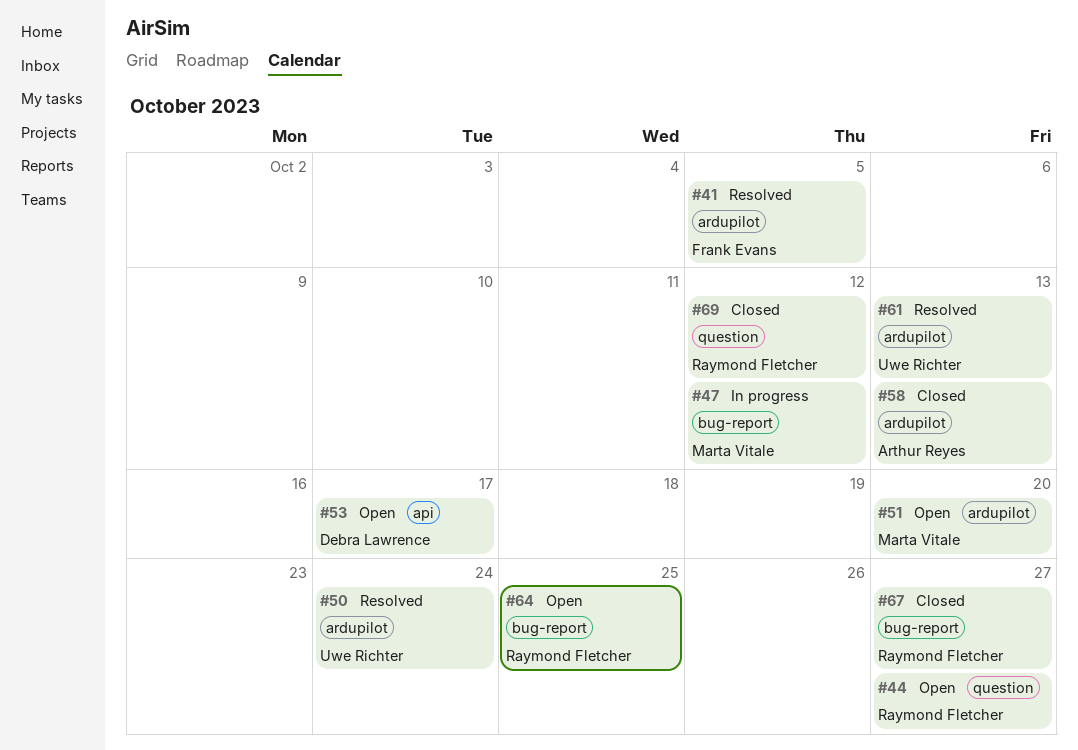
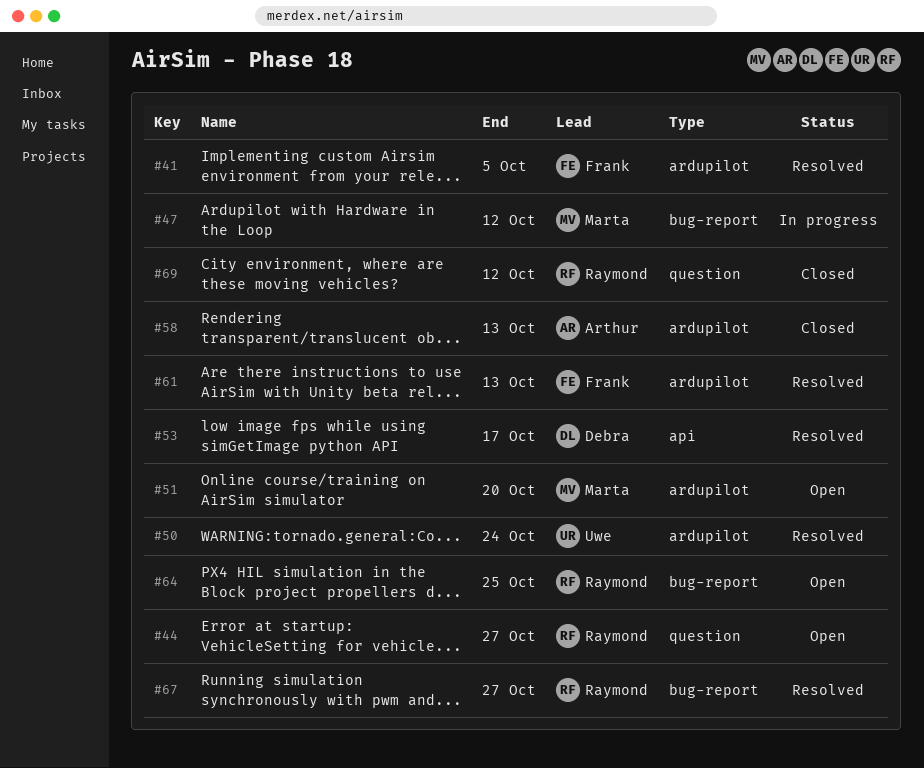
#53, status: Open -> Resolved
#61, owner: Uwe Richter -> Frank Evans
#67, status: Closed -> Resolved

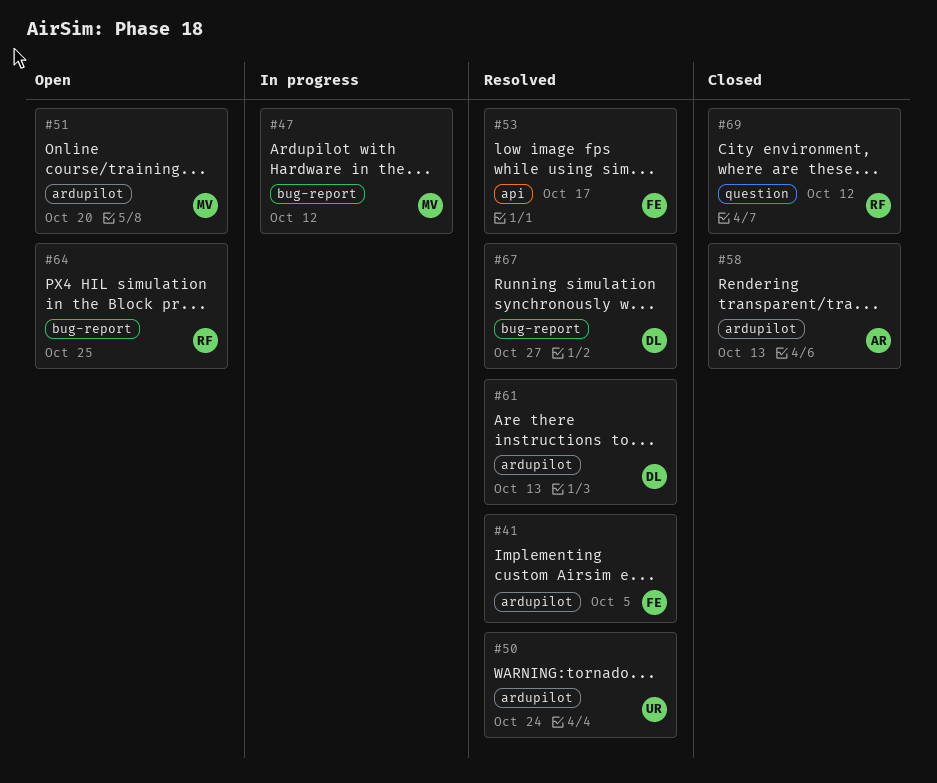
#44: present -> none
#53, owner: Debra -> Frank
#61, owner: Frank -> Debra
#67, owner: Raymond -> Debra

